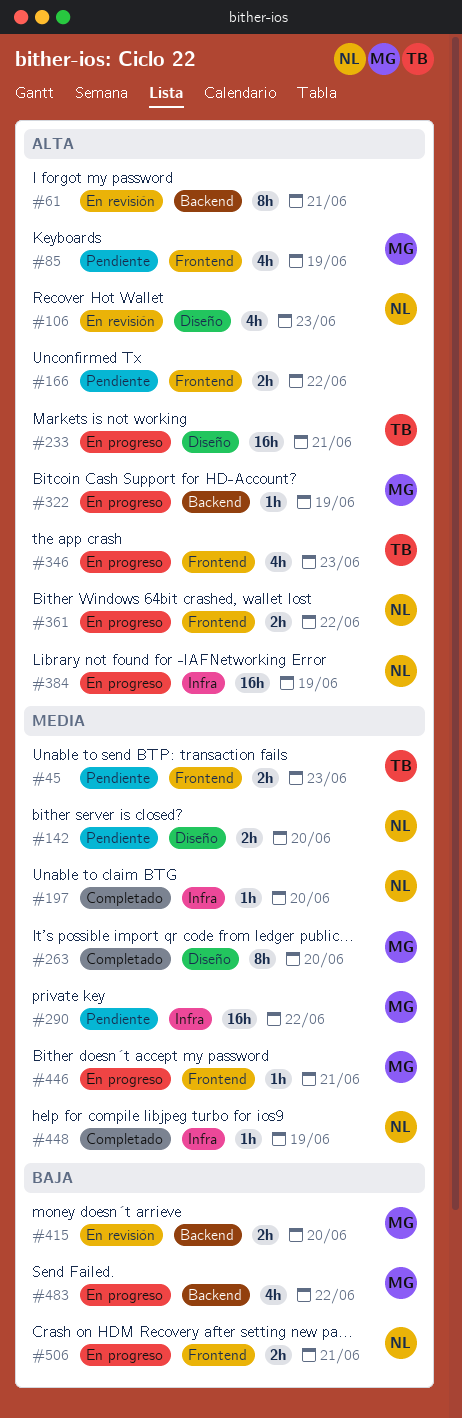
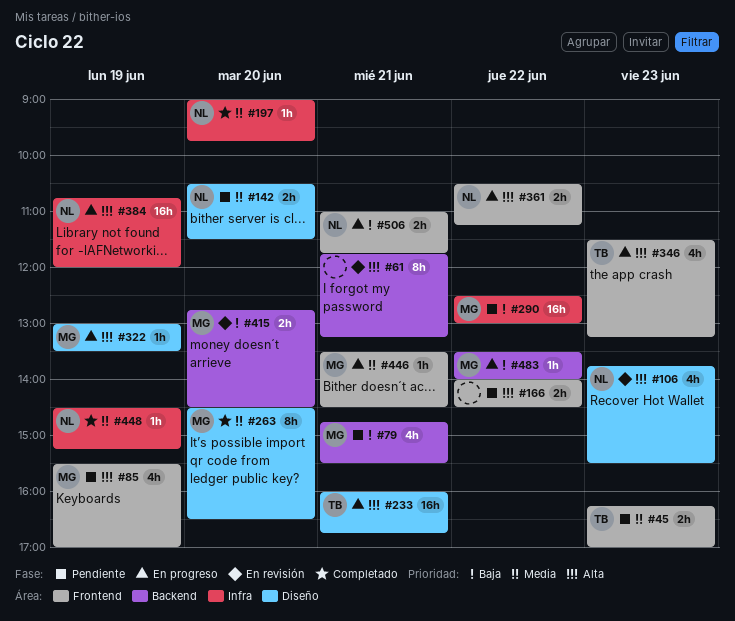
#79: none -> present
#290, priority: Media -> Baja
#322, label: Backend -> Diseño
#483, estimate: 4h -> 1h

